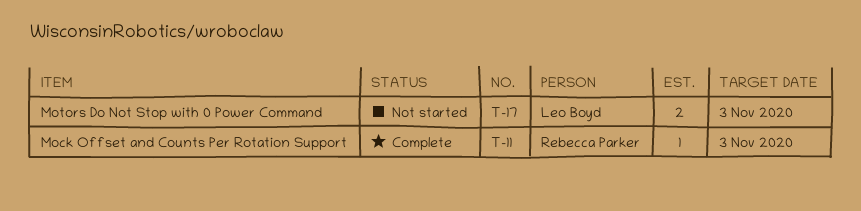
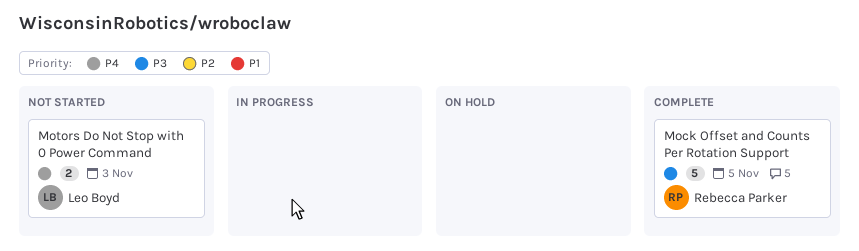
Mock Offset and Counts Per Rotation Support, estimate: 1 -> 5
Mock Offset and Counts Per Rotation Support, due: Nov 3 -> Nov 5

